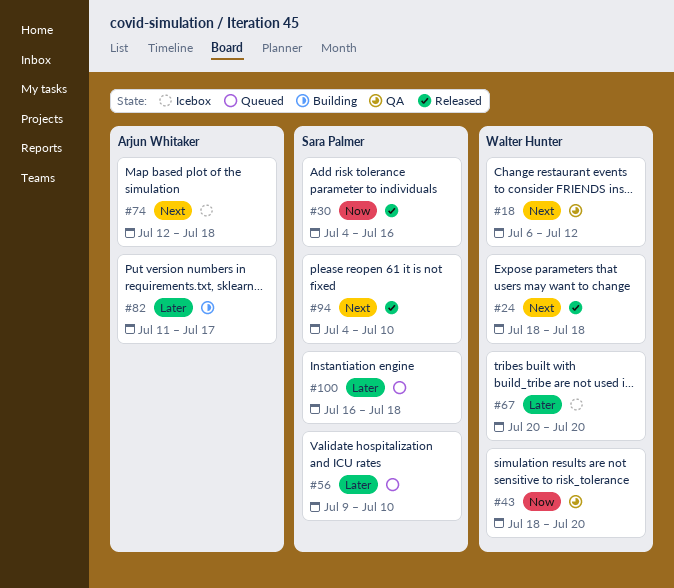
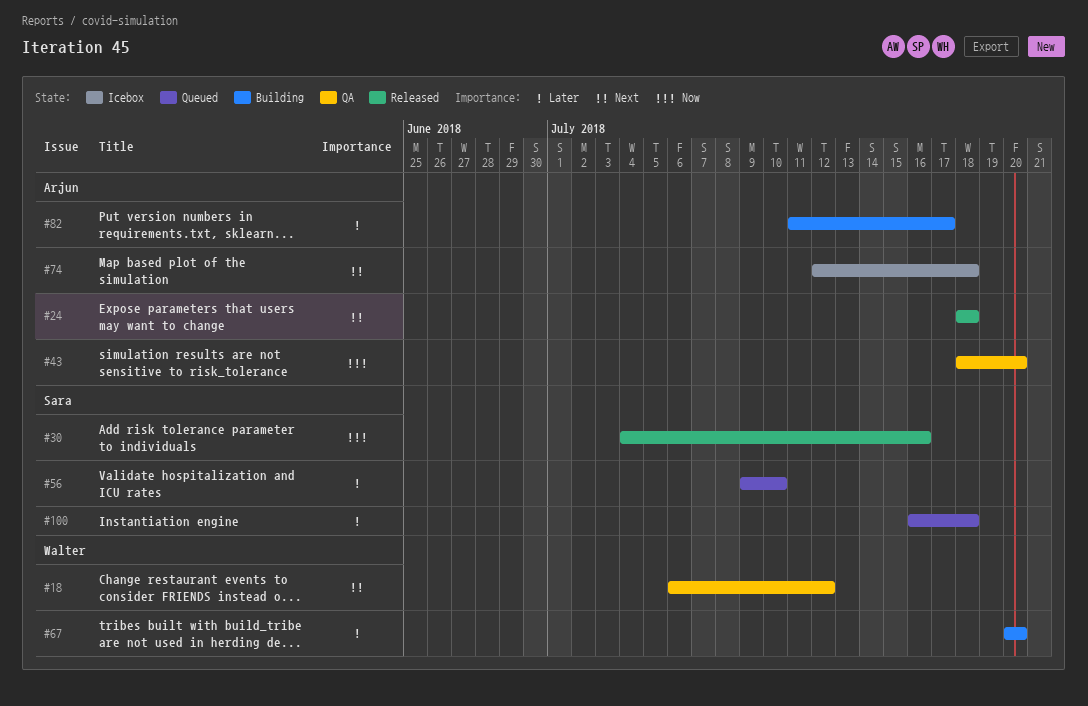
#24, owner: Walter Hunter -> Arjun Whitaker
#43, owner: Walter Hunter -> Arjun Whitaker
#67, status: Icebox -> Building
#94: present -> none

